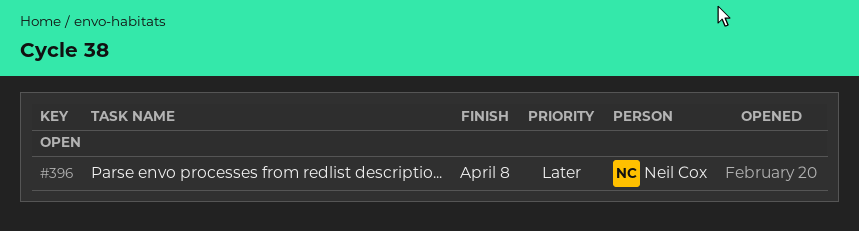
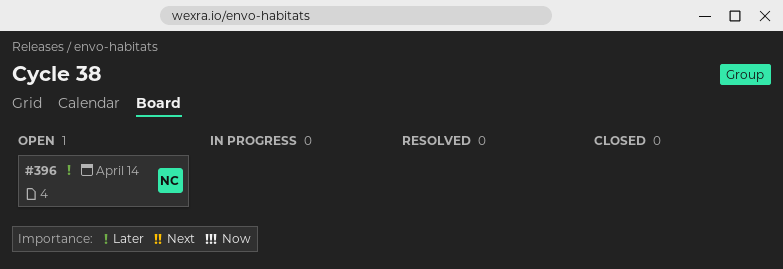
#396, due: Apr 8 -> Apr 14

